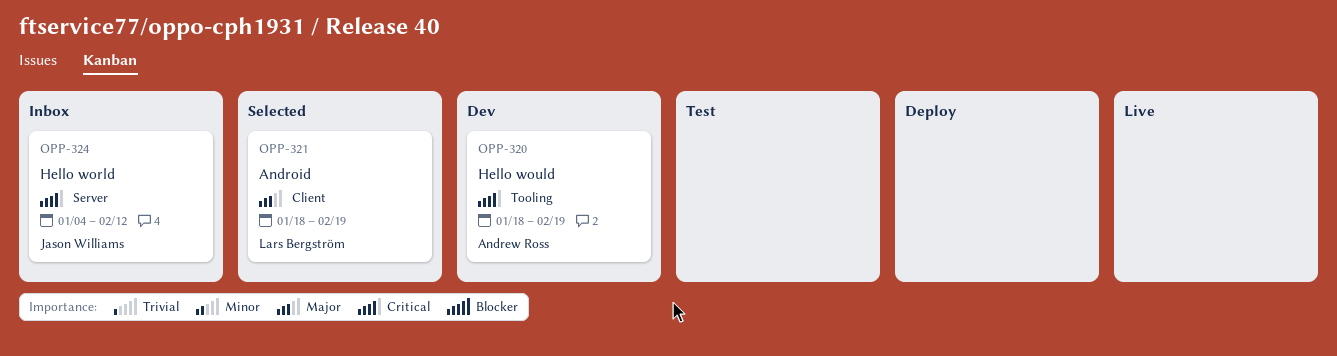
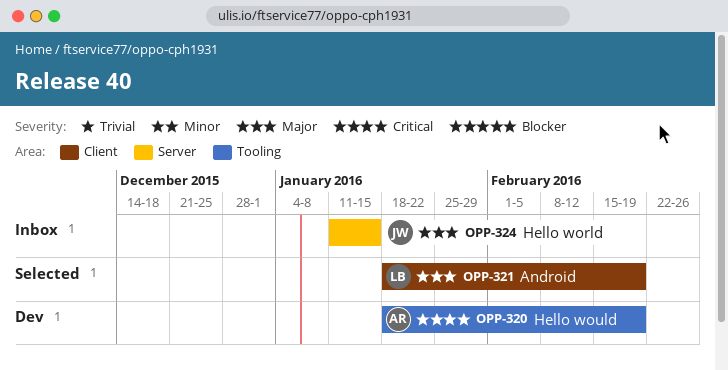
OPP-324, priority: Critical -> Major
OPP-324, start: Jan 4 -> Jan 11
OPP-324, due: Feb 12 -> Jan 15

